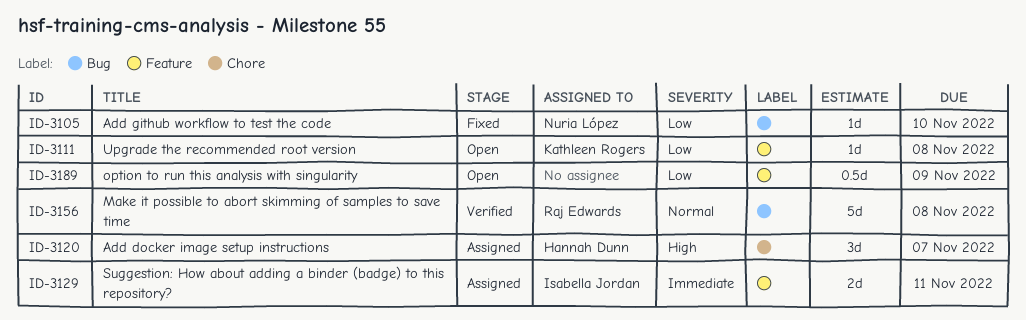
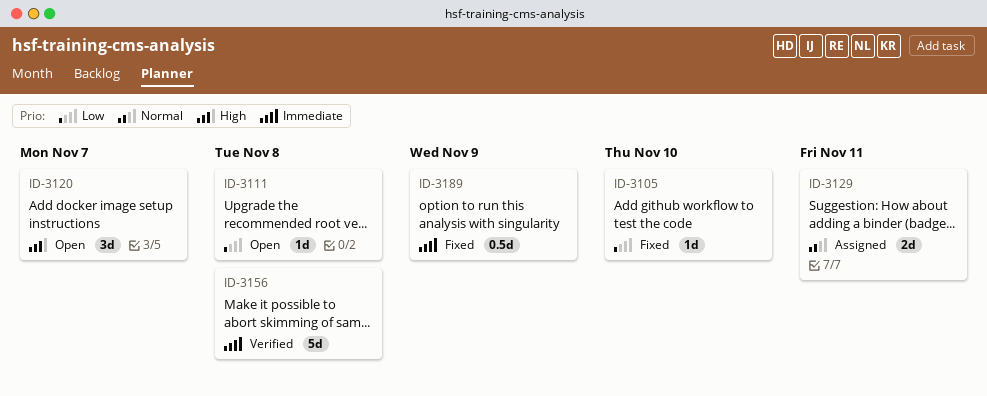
ID-3120, status: Assigned -> Open
ID-3129, priority: Immediate -> Normal
ID-3156, priority: Normal -> Immediate
ID-3189, status: Open -> Fixed
ID-3189, priority: Low -> Immediate

